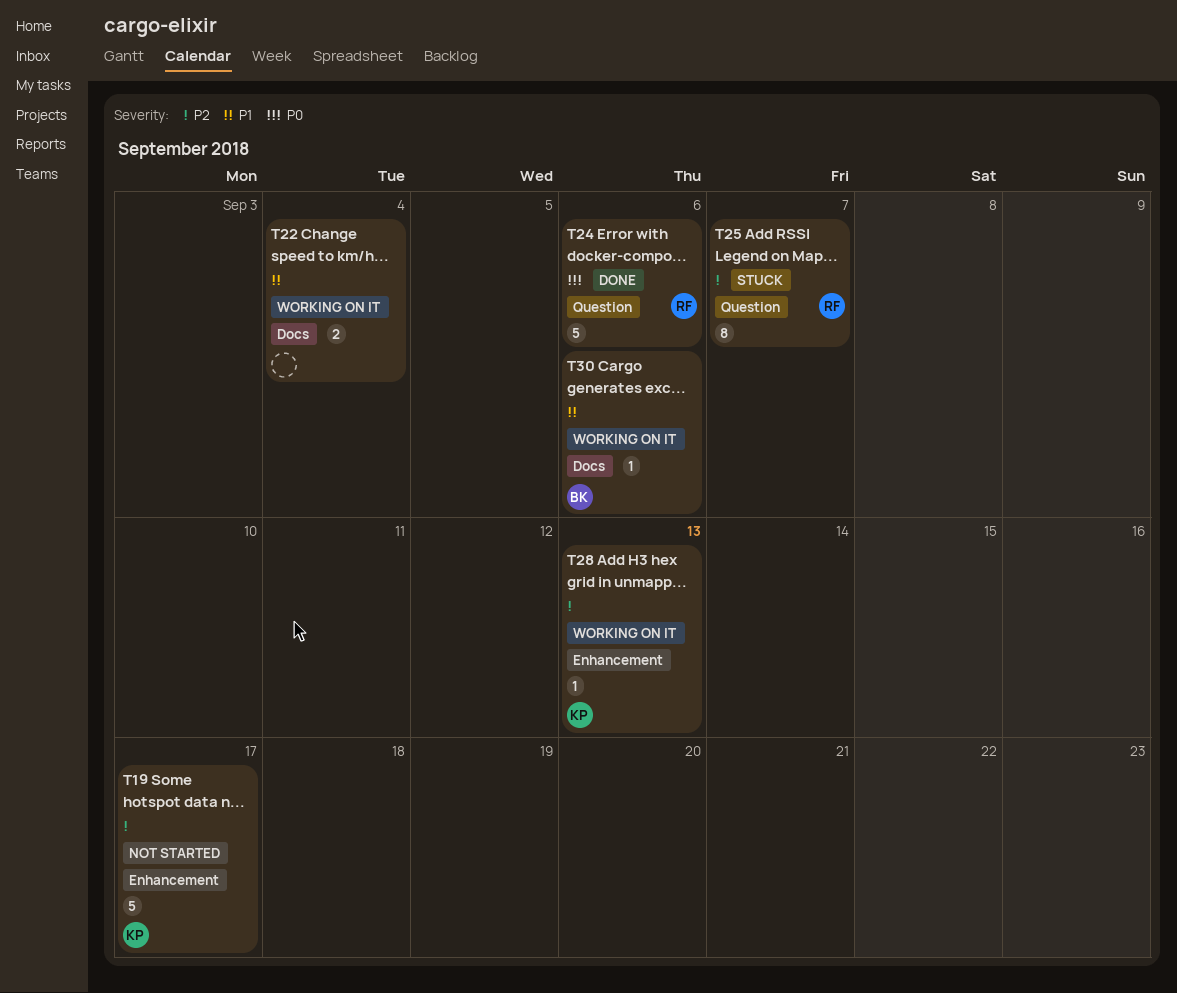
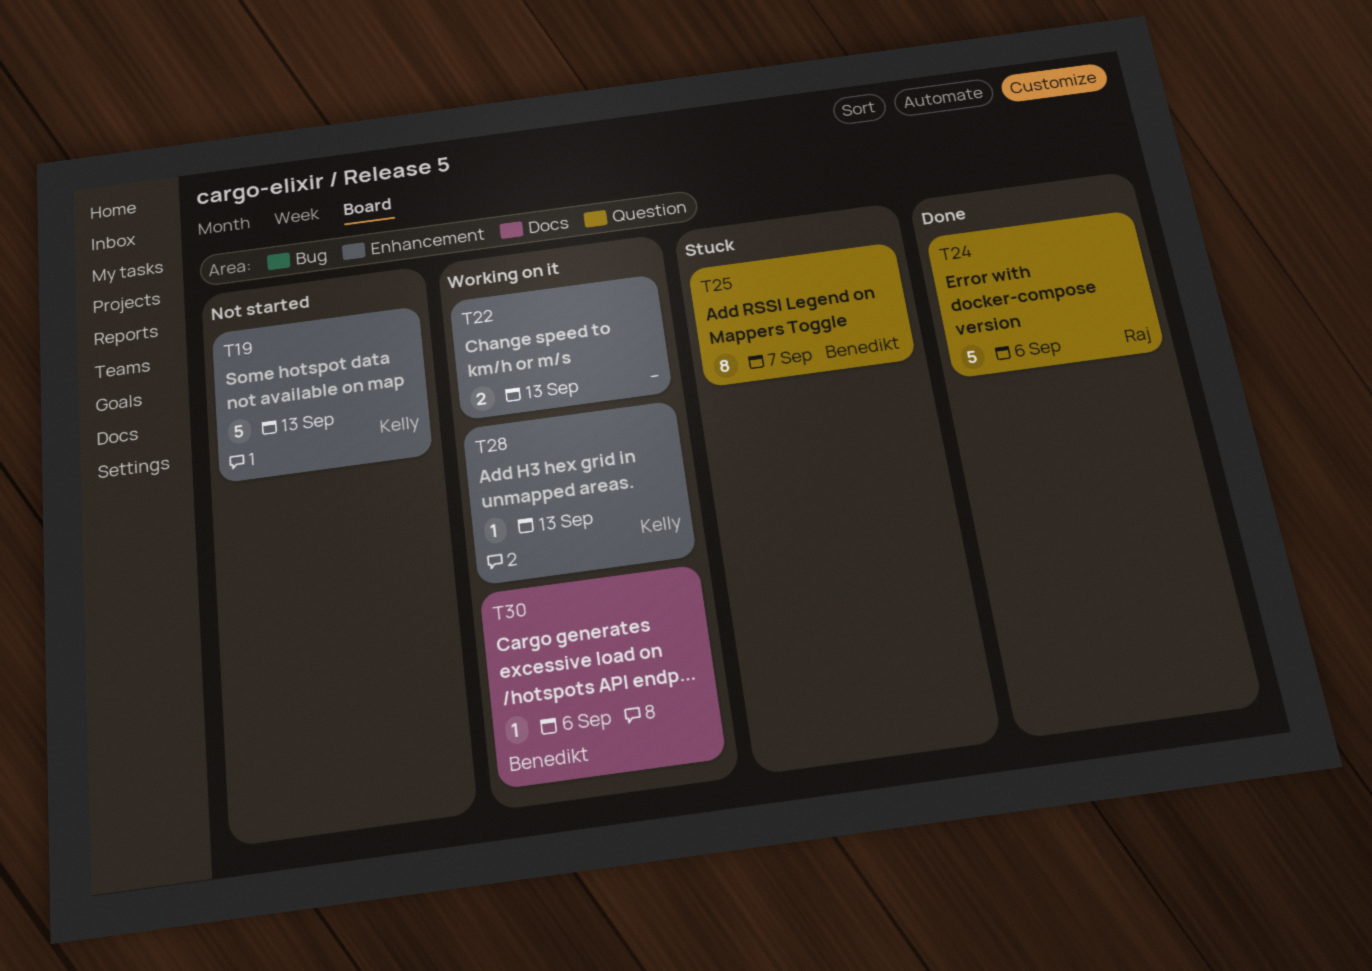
T19, due: Sep 17 -> Sep 13
T22, label: Docs -> Enhancement
T22, due: Sep 4 -> Sep 13
T25, owner: Raj -> Benedikt

